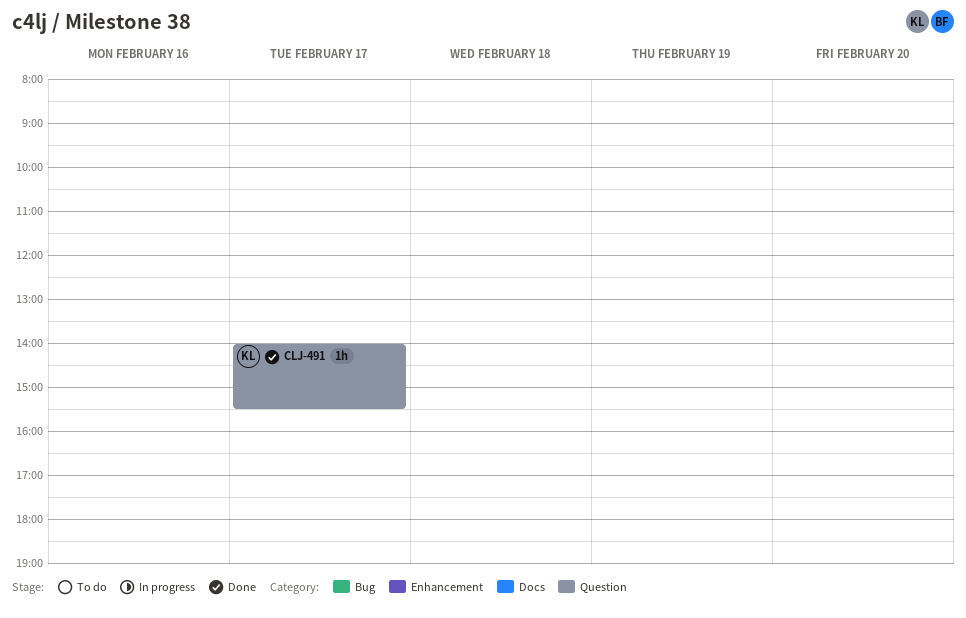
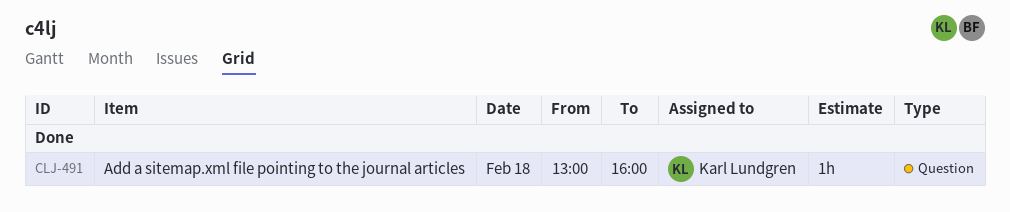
CLJ-491, day: Feb 17 -> Feb 18
CLJ-491, begins: 14:00 -> 13:00
CLJ-491, ends: 15:30 -> 16:00

